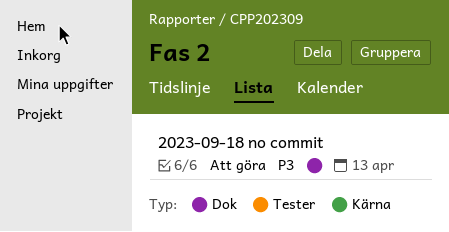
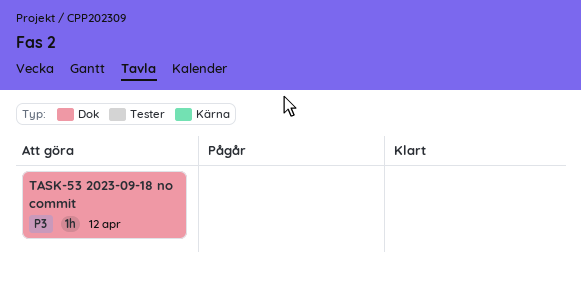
2023-09-18 no commit, due: Apr 13 -> Apr 12

